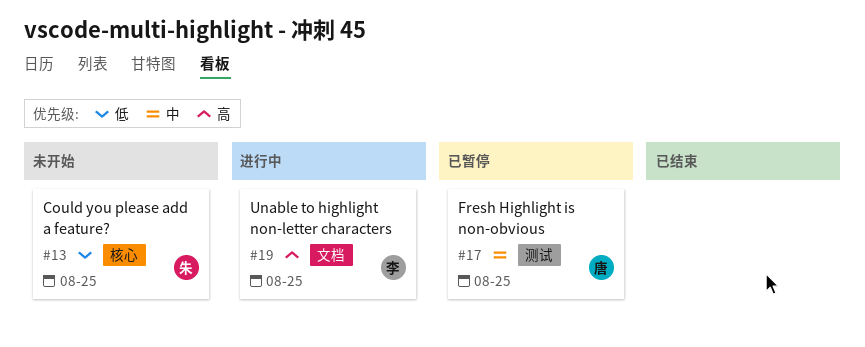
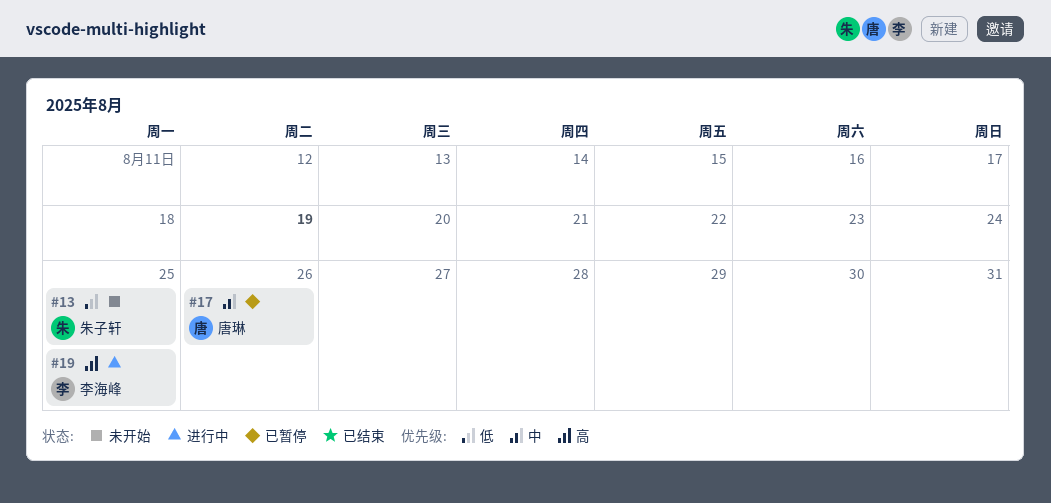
#17, due: Aug 25 -> Aug 26

